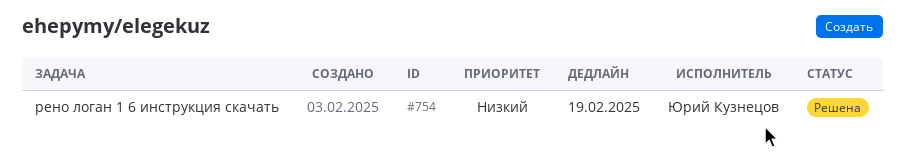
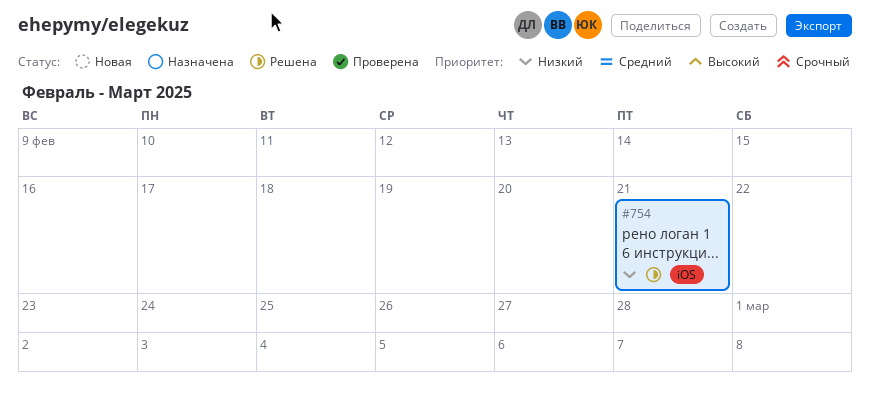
#754, due: Feb 19 -> Feb 21

